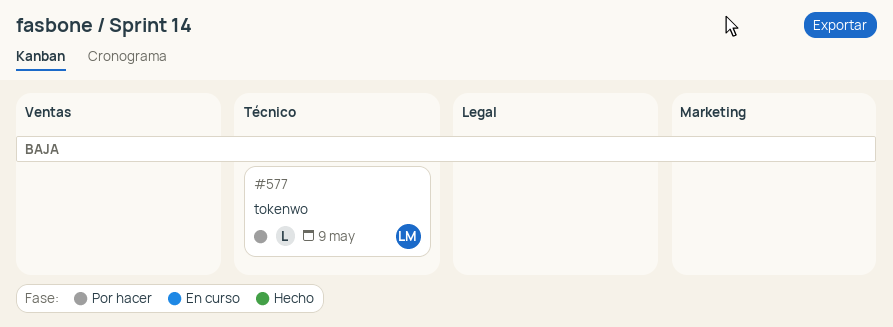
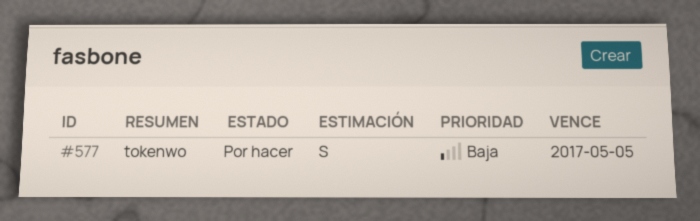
#577, estimate: L -> S
#577, due: May 9 -> May 5

